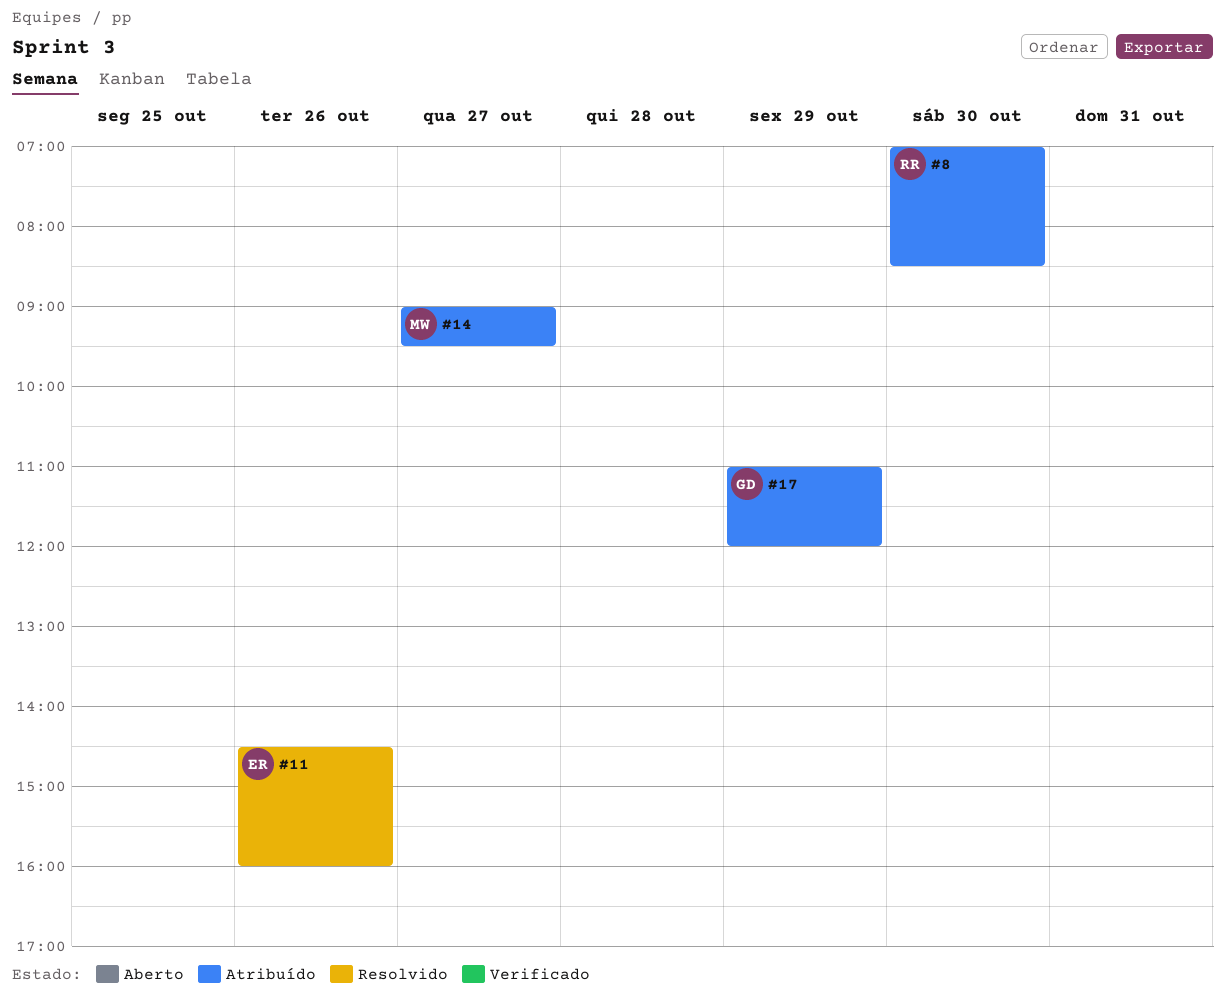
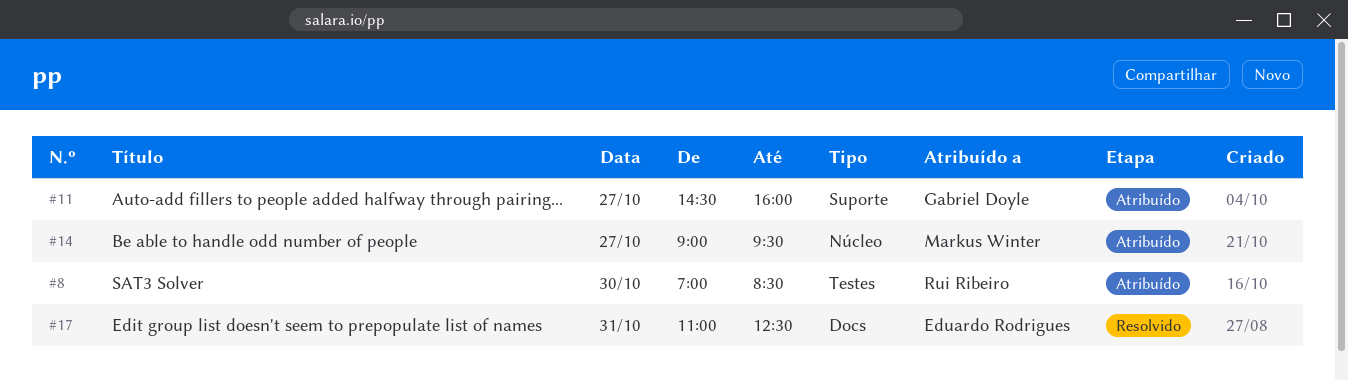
#11, status: Resolvido -> Atribuído
#11, owner: Eduardo Rodrigues -> Gabriel Doyle
#11, day: Oct 26 -> Oct 27
#17, status: Atribuído -> Resolvido
#17, owner: Gabriel Doyle -> Eduardo Rodrigues
#17, day: Oct 29 -> Oct 31
#17, ends: 12:00 -> 12:30

